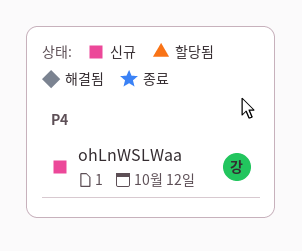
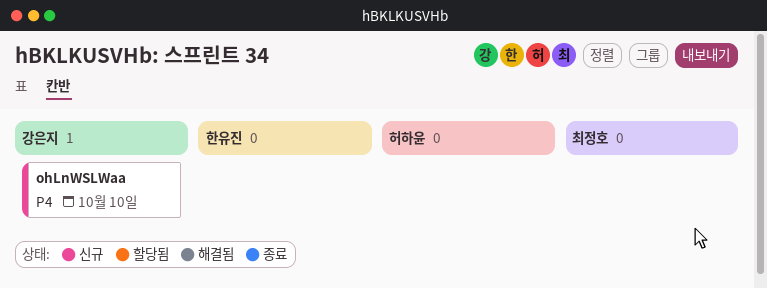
ohLnWSLWaa, due: Oct 12 -> Oct 10

